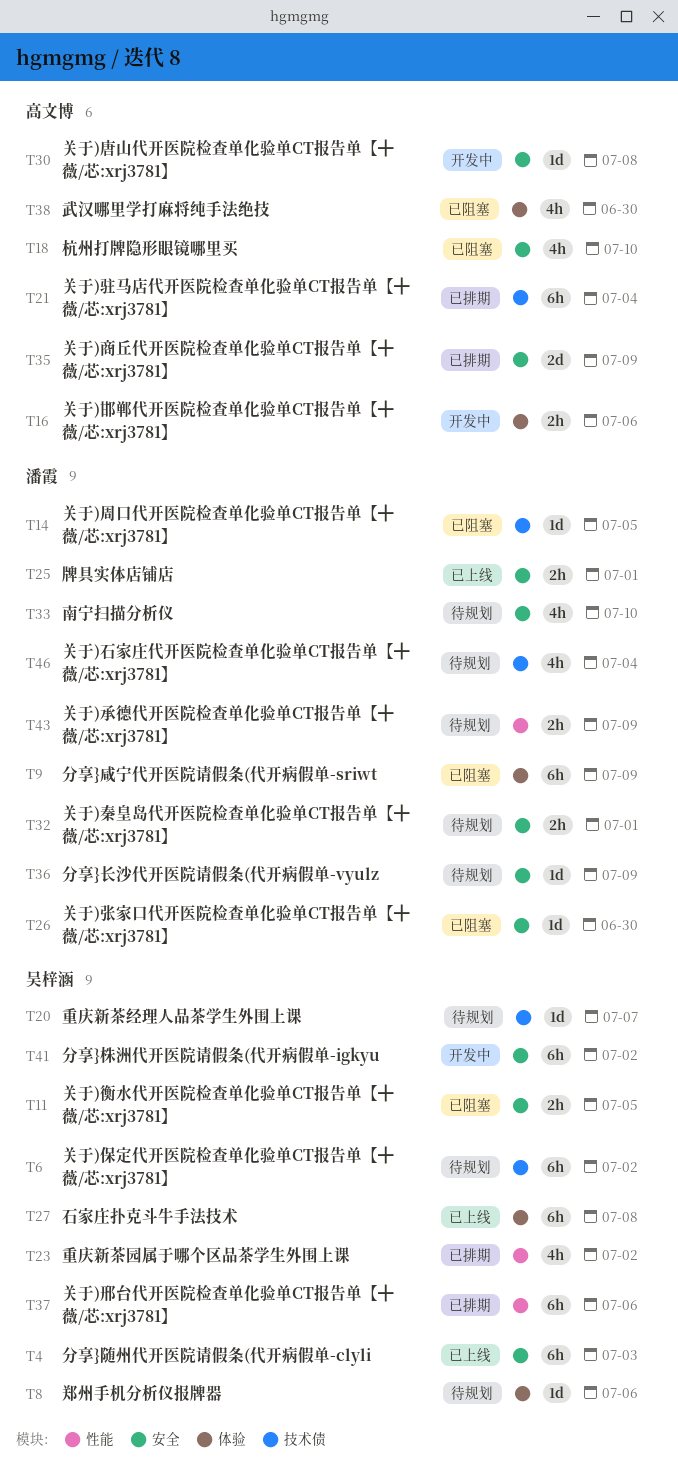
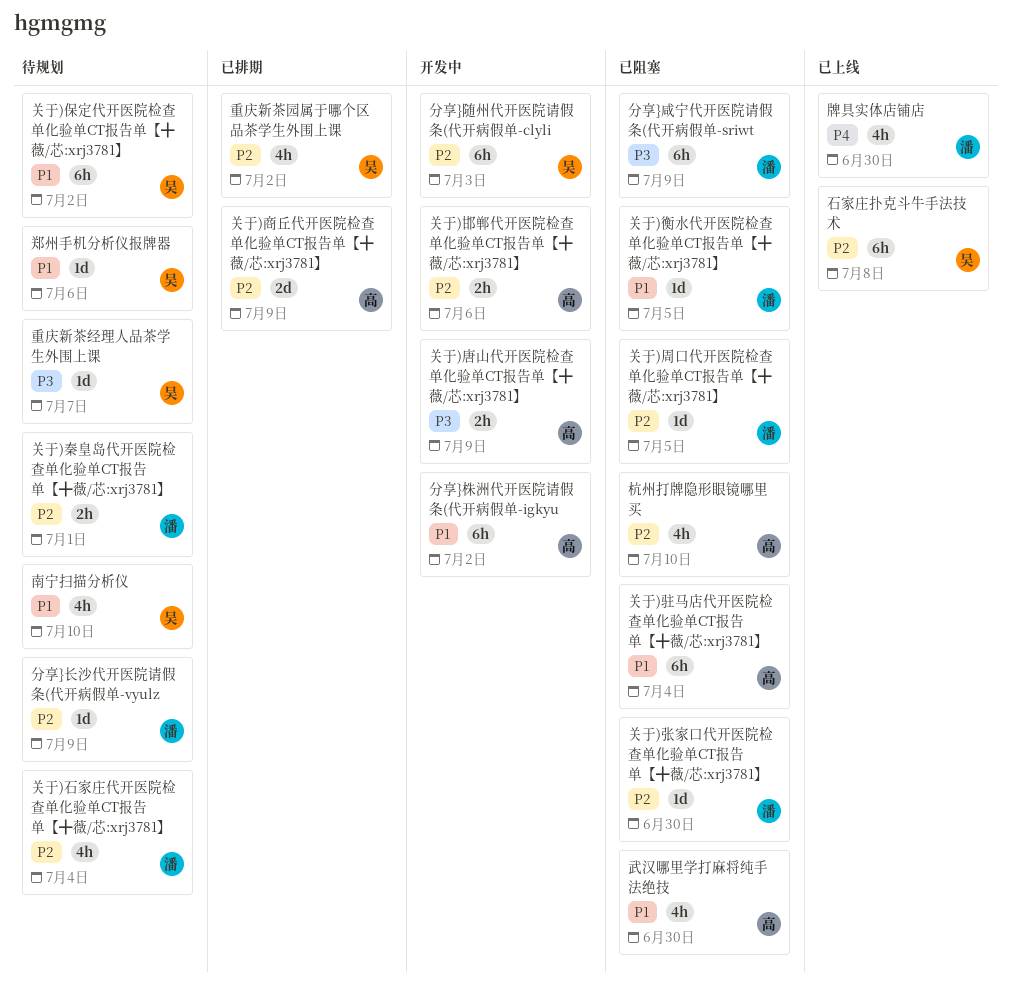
关于)唐山代开医院检查单化验单CT报告单【╋薇/芯:xrj3781】, estimate: 1d -> 2h
关于)唐山代开医院检查单化验单CT报告单【╋薇/芯:xrj3781】, due: Jul 8 -> Jul 9
关于)承德代开医院检查单化验单CT报告单【╋薇/芯:xrj3781】: present -> none
关于)衡水代开医院检查单化验单CT报告单【╋薇/芯:xrj3781】, owner: 吴梓涵 -> 潘霞
关于)衡水代开医院检查单化验单CT报告单【╋薇/芯:xrj3781】, estimate: 2h -> 1d
关于)邢台代开医院检查单化验单CT报告单【╋薇/芯:xrj3781】: present -> none
关于)驻马店代开医院检查单化验单CT报告单【╋薇/芯:xrj3781】, status: 已排期 -> 已阻塞
分享}株洲代开医院请假条(代开病假单-igkyu, owner: 吴梓涵 -> 高文博
分享}随州代开医院请假条(代开病假单-clyli, status: 已上线 -> 开发中
南宁扫描分析仪, owner: 潘霞 -> 吴梓涵
牌具实体店铺店, estimate: 2h -> 4h
牌具实体店铺店, due: Jul 1 -> Jun 30

